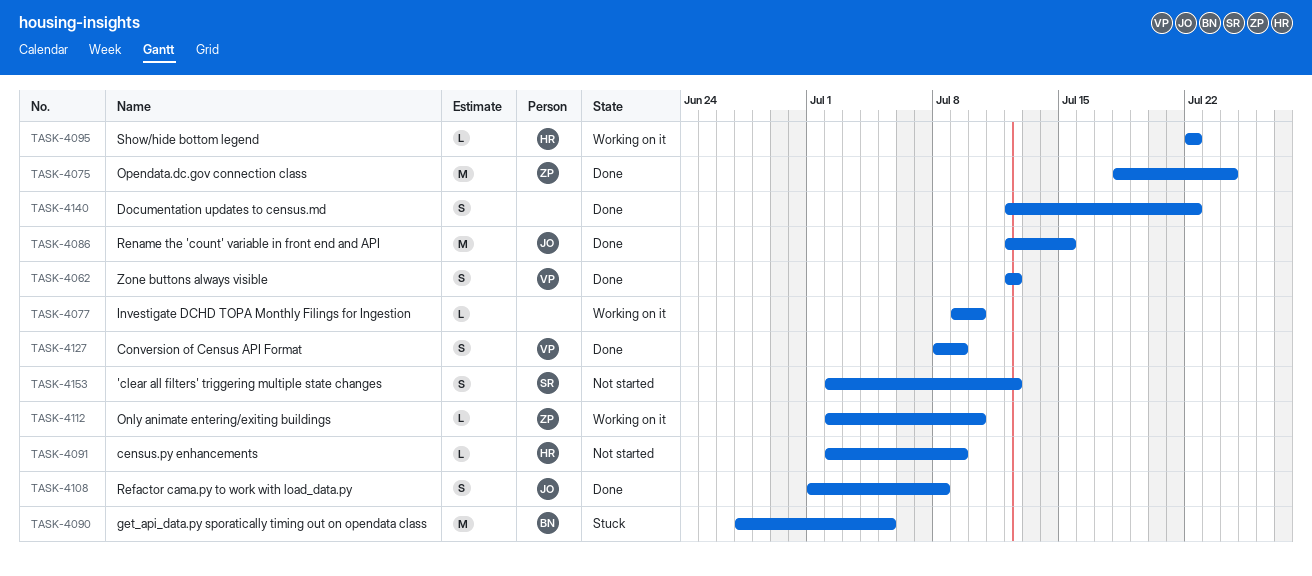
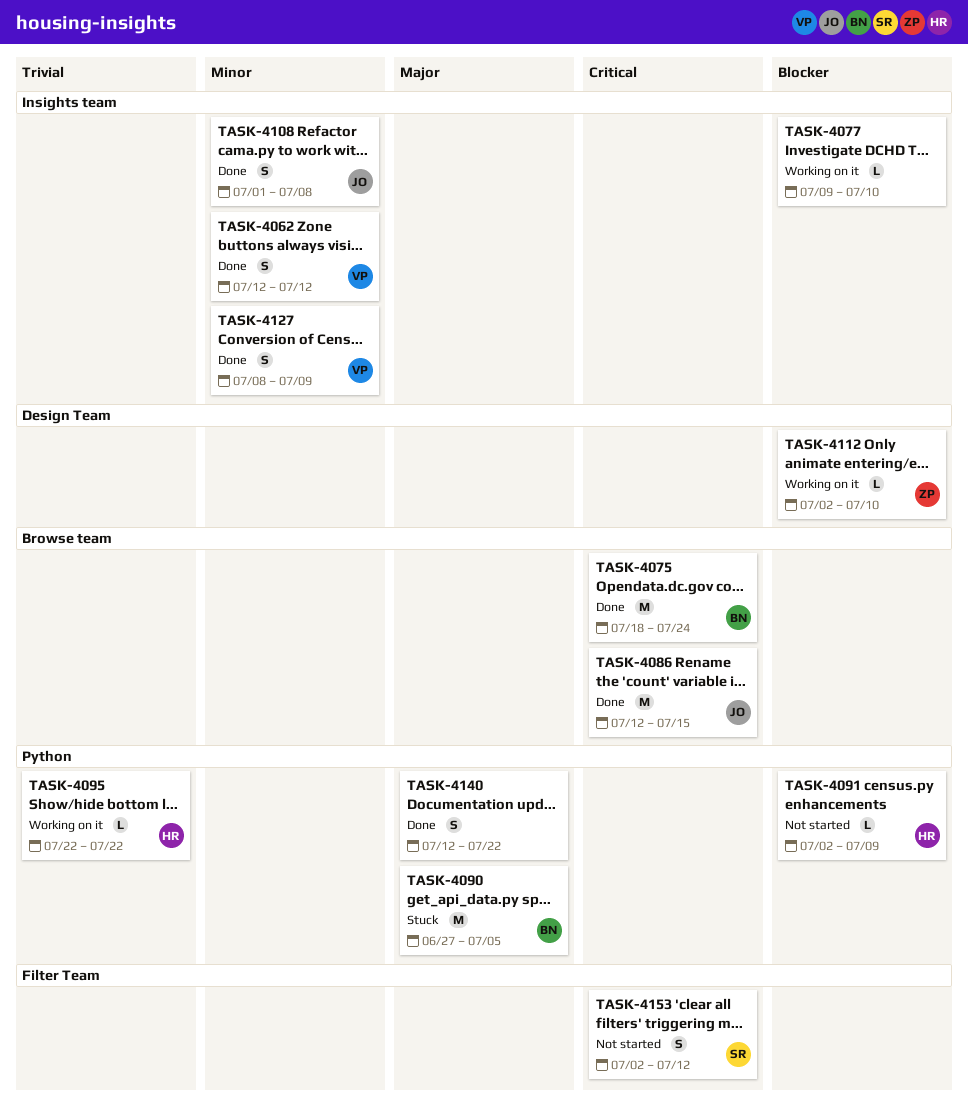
TASK-4075, owner: ZP -> BN

